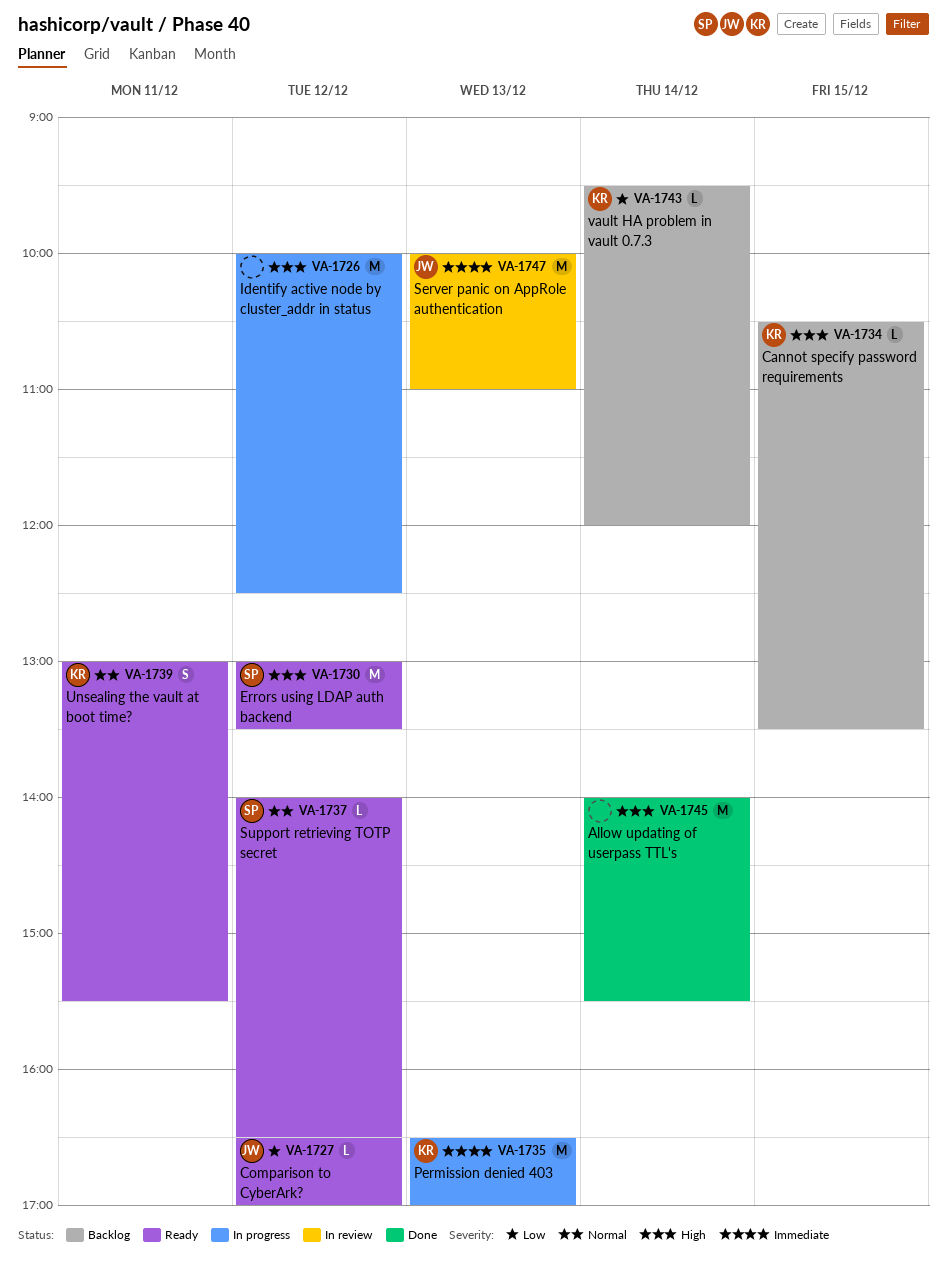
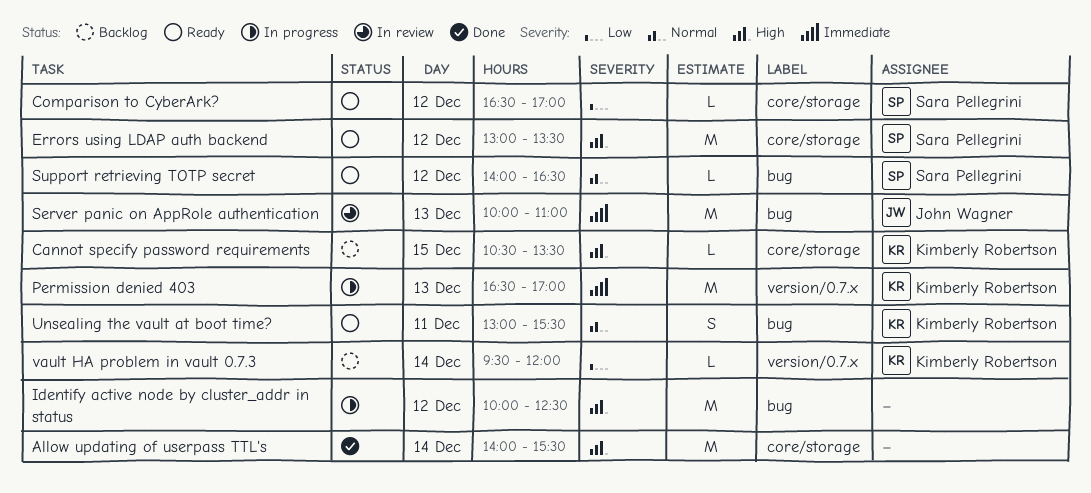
Comparison to CyberArk?, owner: John Wagner -> Sara Pellegrini

